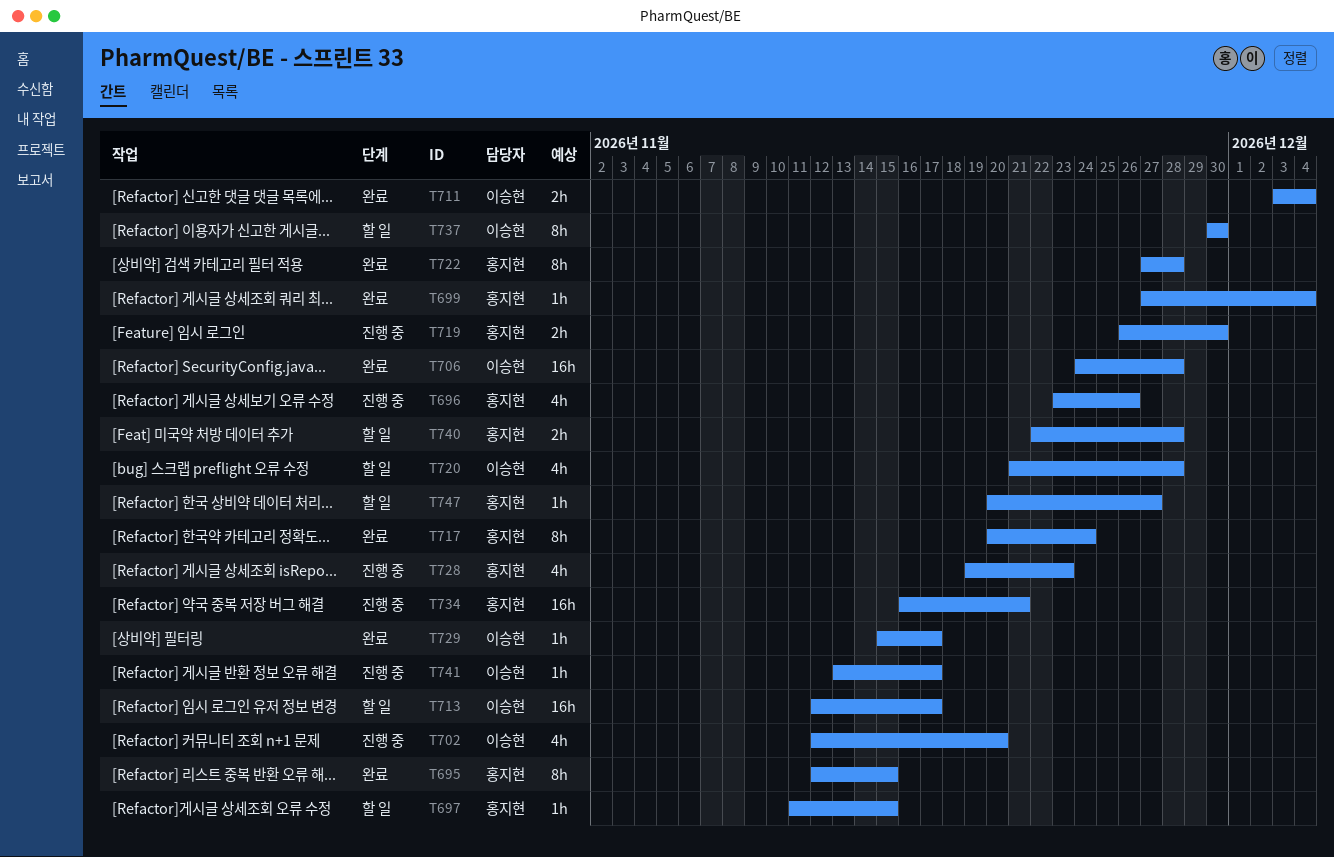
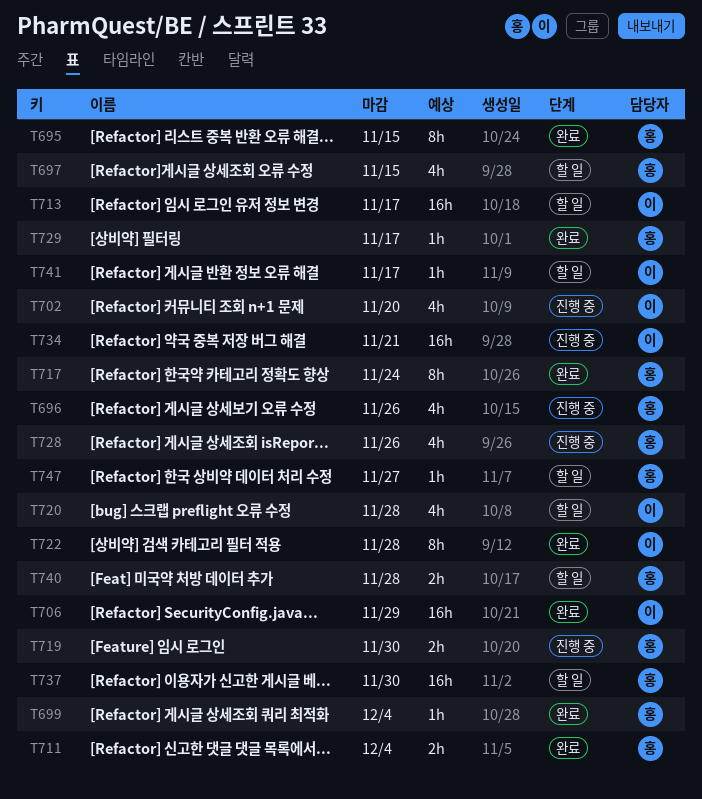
T697, estimate: 1h -> 4h
T706, due: Nov 28 -> Nov 29
T711, owner: 이승현 -> 홍지현
T722, owner: 홍지현 -> 이승현
T728, due: Nov 23 -> Nov 26
T729, owner: 이승현 -> 홍지현
T734, owner: 홍지현 -> 이승현
T737, owner: 이승현 -> 홍지현
T737, estimate: 8h -> 16h
T741, status: 진행 중 -> 할 일

